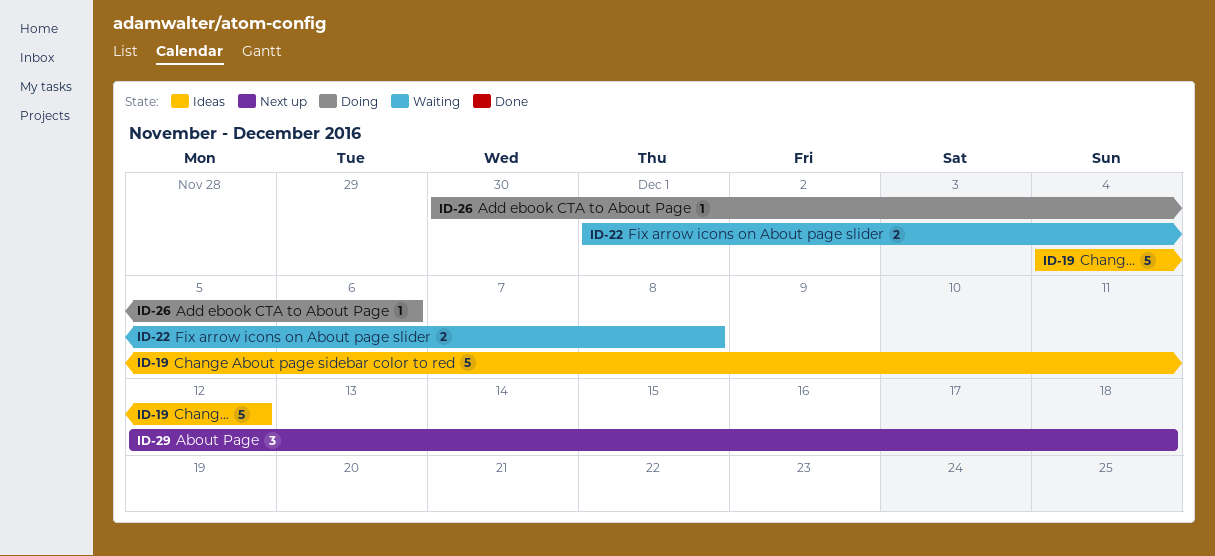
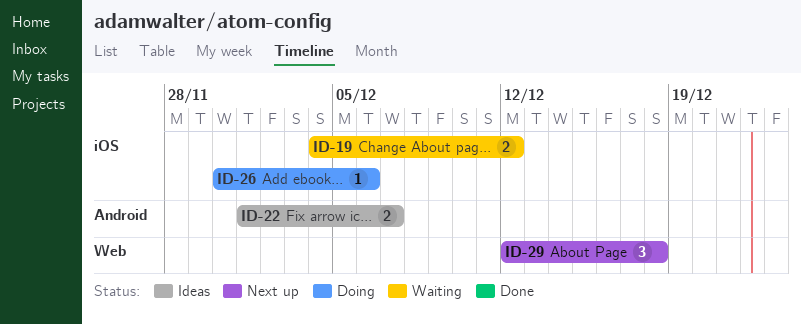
ID-19, status: Ideas -> Waiting
ID-19, estimate: 5 -> 2
ID-22, status: Waiting -> Ideas
ID-22, due: Dec 8 -> Dec 7

